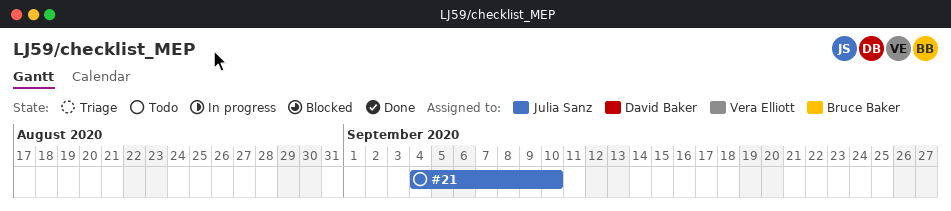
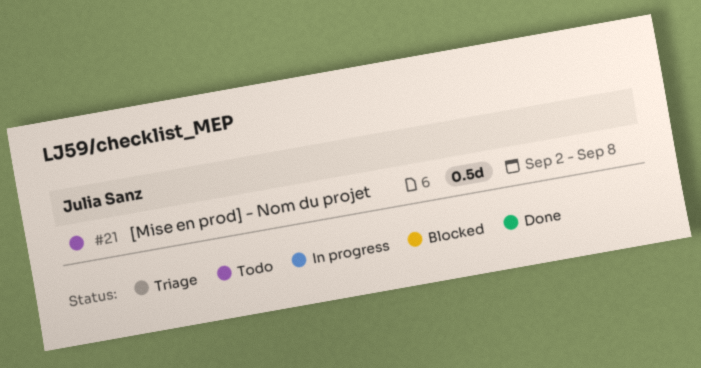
#21, start: Sep 4 -> Sep 2
#21, due: Sep 10 -> Sep 8

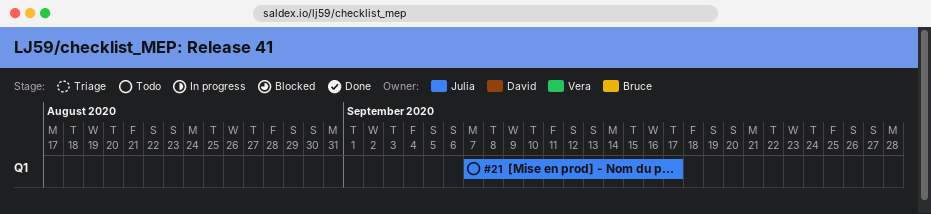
#21, start: Sep 2 -> Sep 7
#21, due: Sep 8 -> Sep 17

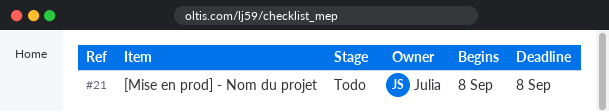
#21, start: Sep 7 -> Sep 8
#21, due: Sep 17 -> Sep 8

